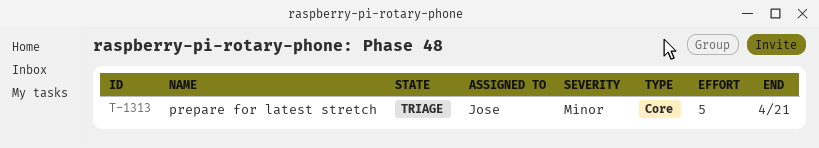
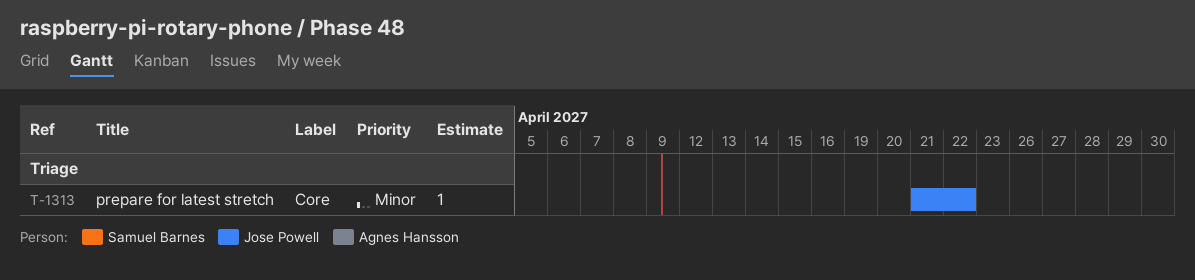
T-1313, estimate: 5 -> 1
T-1313, due: Apr 21 -> Apr 22

